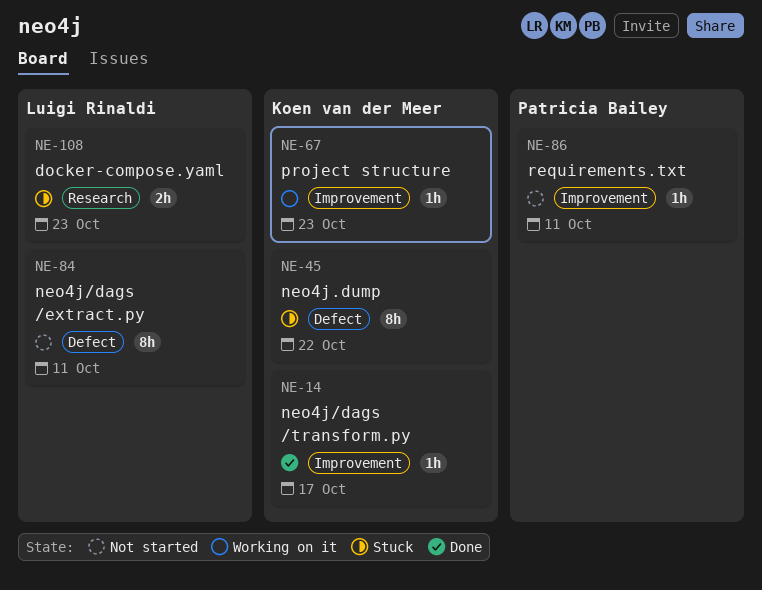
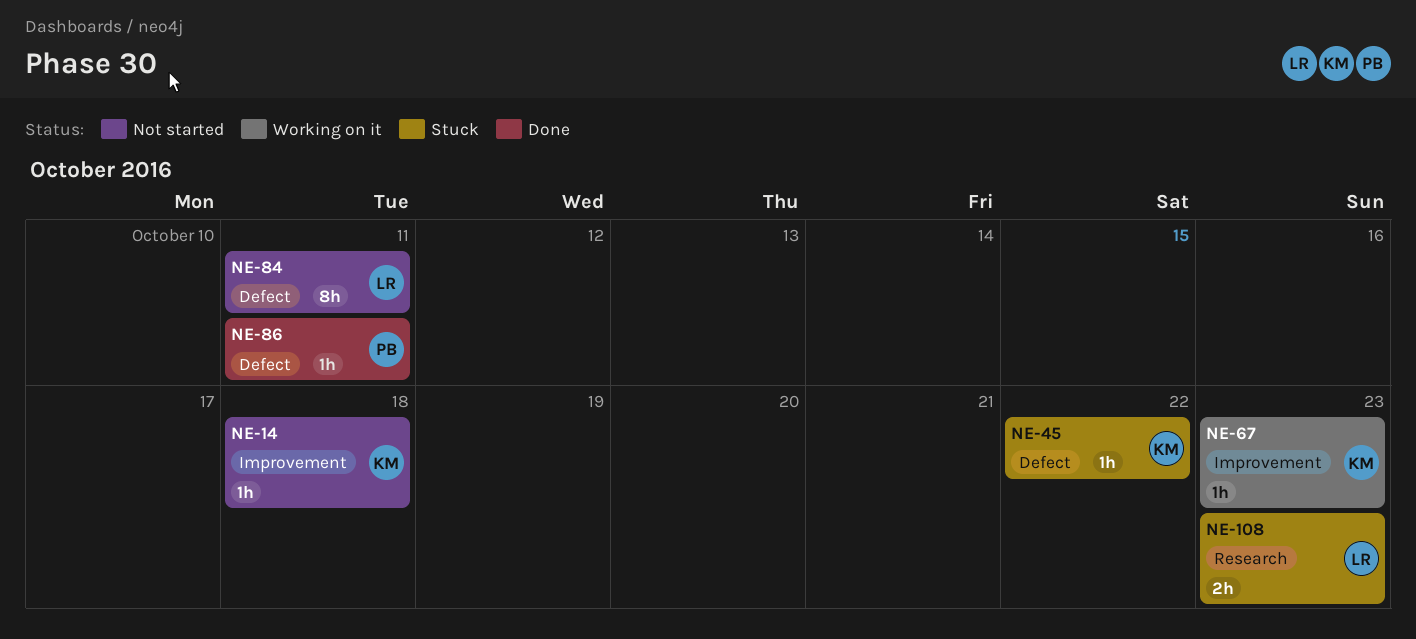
NE-14, status: Done -> Not started
NE-14, due: Oct 17 -> Oct 18
NE-45, estimate: 8h -> 1h
NE-86, status: Not started -> Done
NE-86, label: Improvement -> Defect

